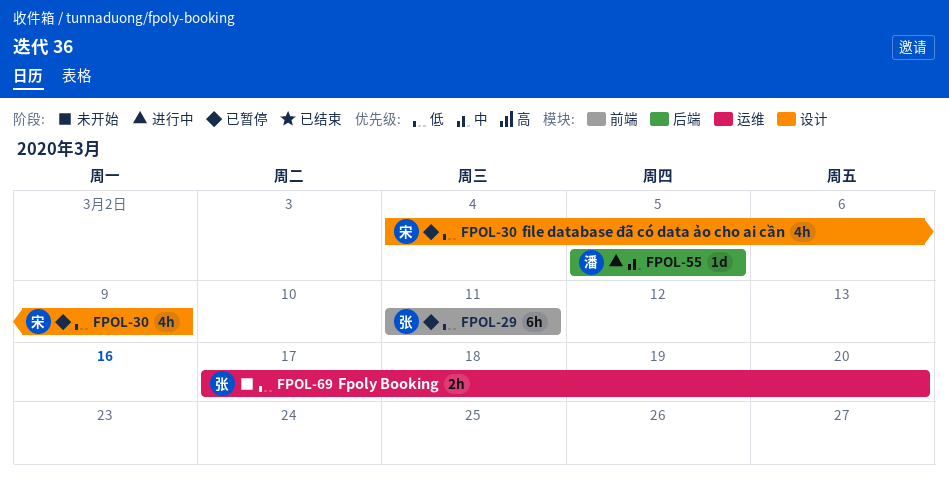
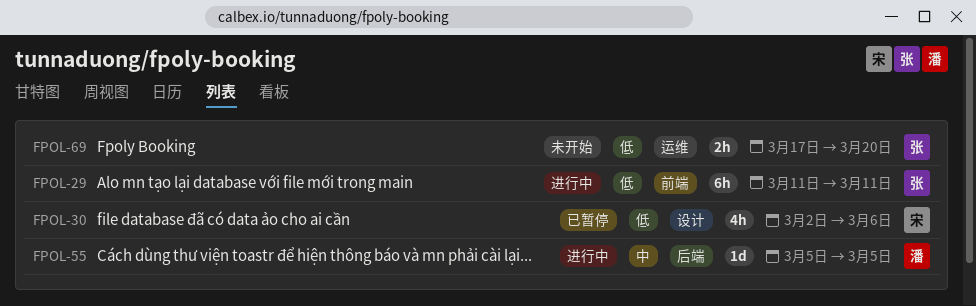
FPOL-29, status: 已暂停 -> 进行中
FPOL-30, start: Mar 4 -> Mar 2
FPOL-30, due: Mar 9 -> Mar 6

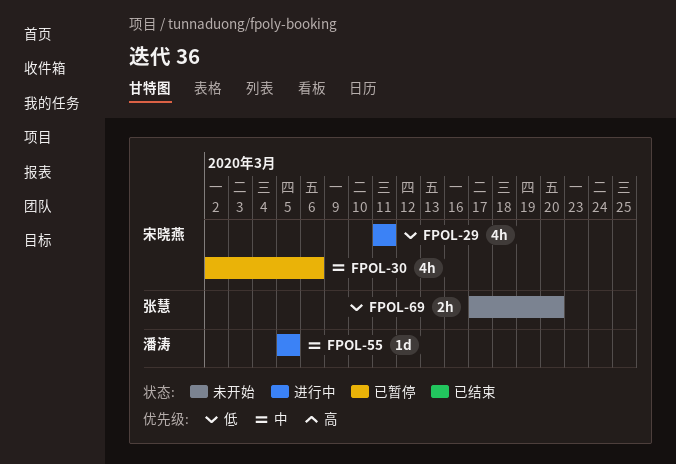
FPOL-29, owner: 张慧 -> 宋晓燕
FPOL-29, estimate: 6h -> 4h
FPOL-30, priority: 低 -> 中

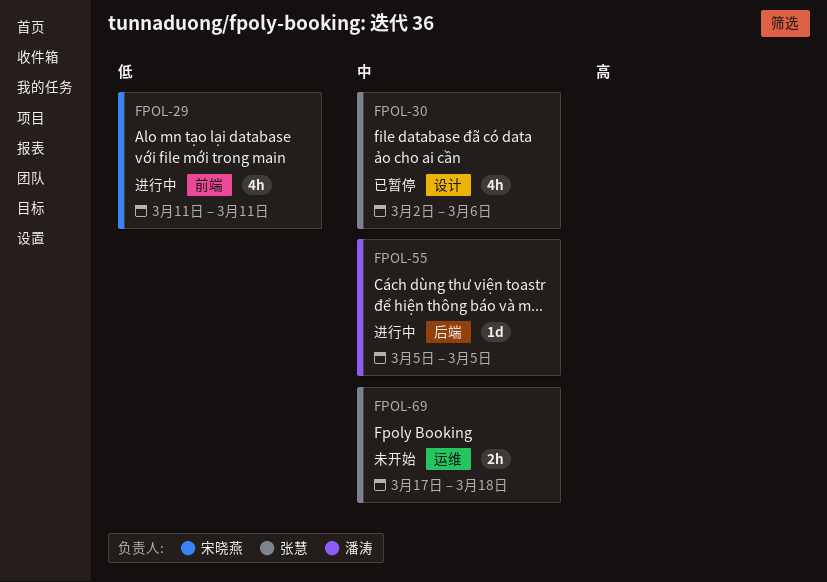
FPOL-30, owner: 宋晓燕 -> 张慧
FPOL-69, priority: 低 -> 中
FPOL-69, due: Mar 20 -> Mar 18

